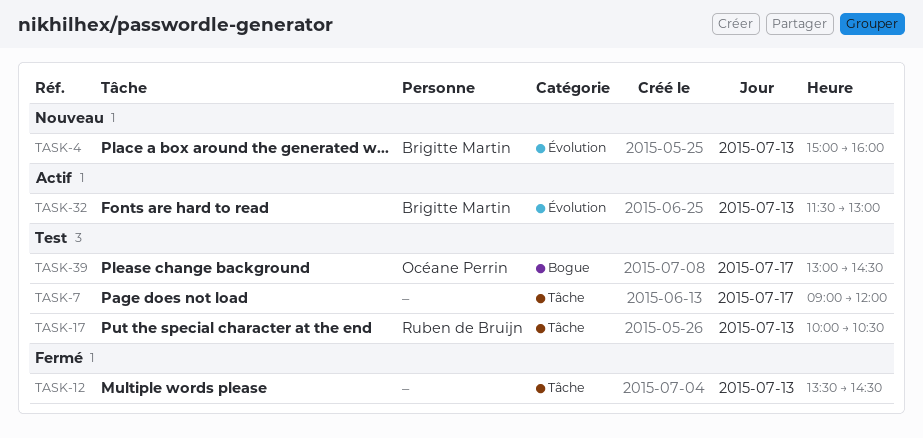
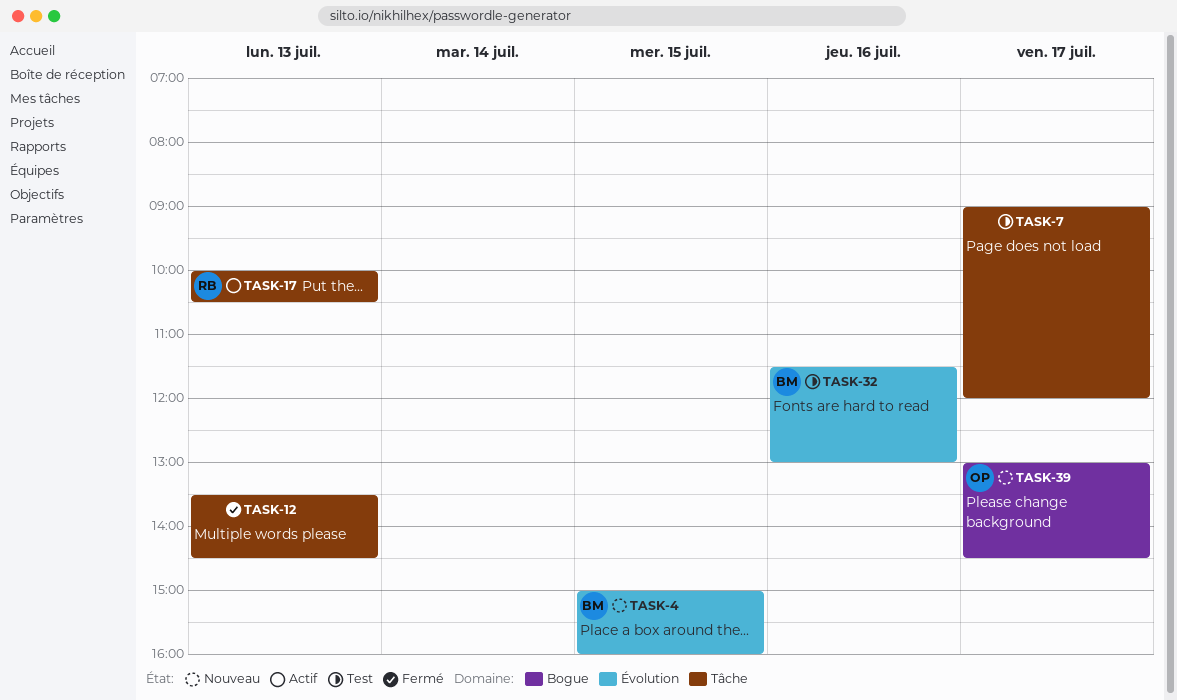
TASK-4, day: Jul 13 -> Jul 15
TASK-17, status: Test -> Actif
TASK-32, status: Actif -> Test
TASK-32, day: Jul 13 -> Jul 16
TASK-39, status: Test -> Nouveau

